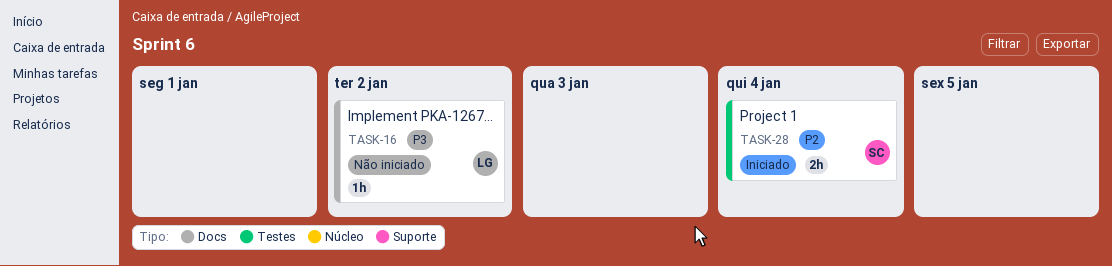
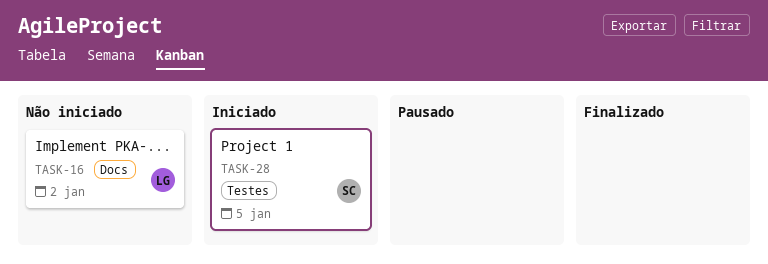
TASK-28, due: Jan 4 -> Jan 5

